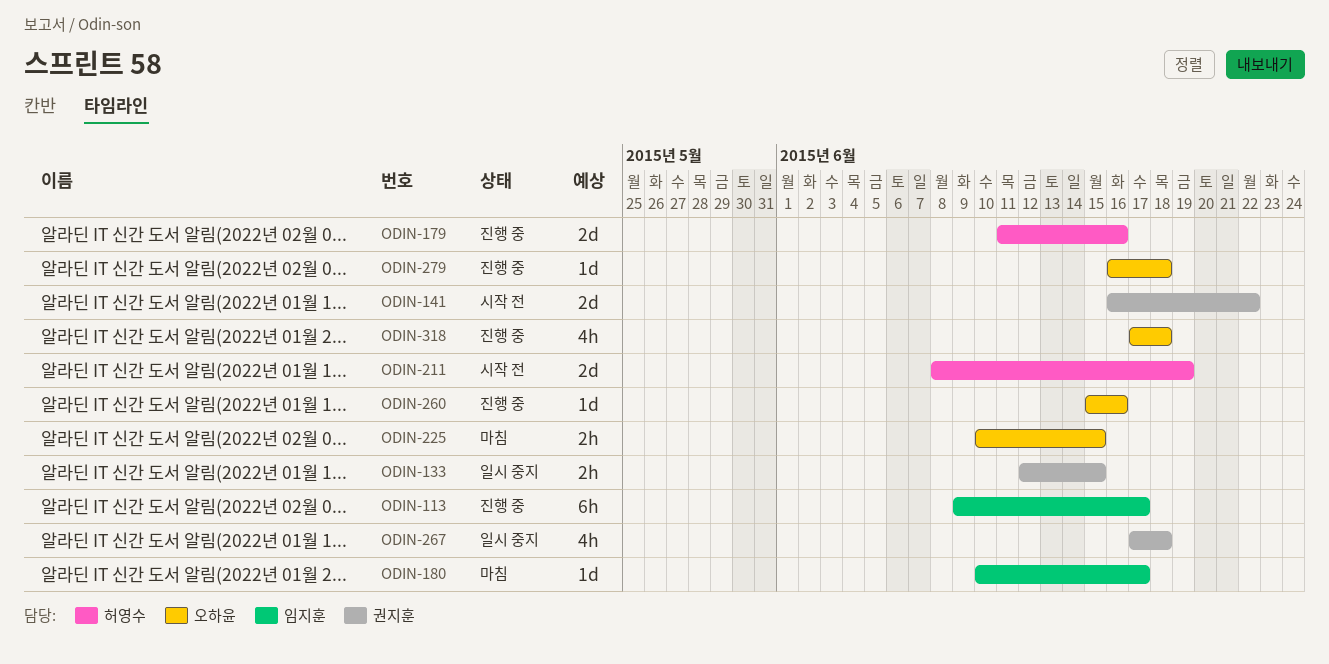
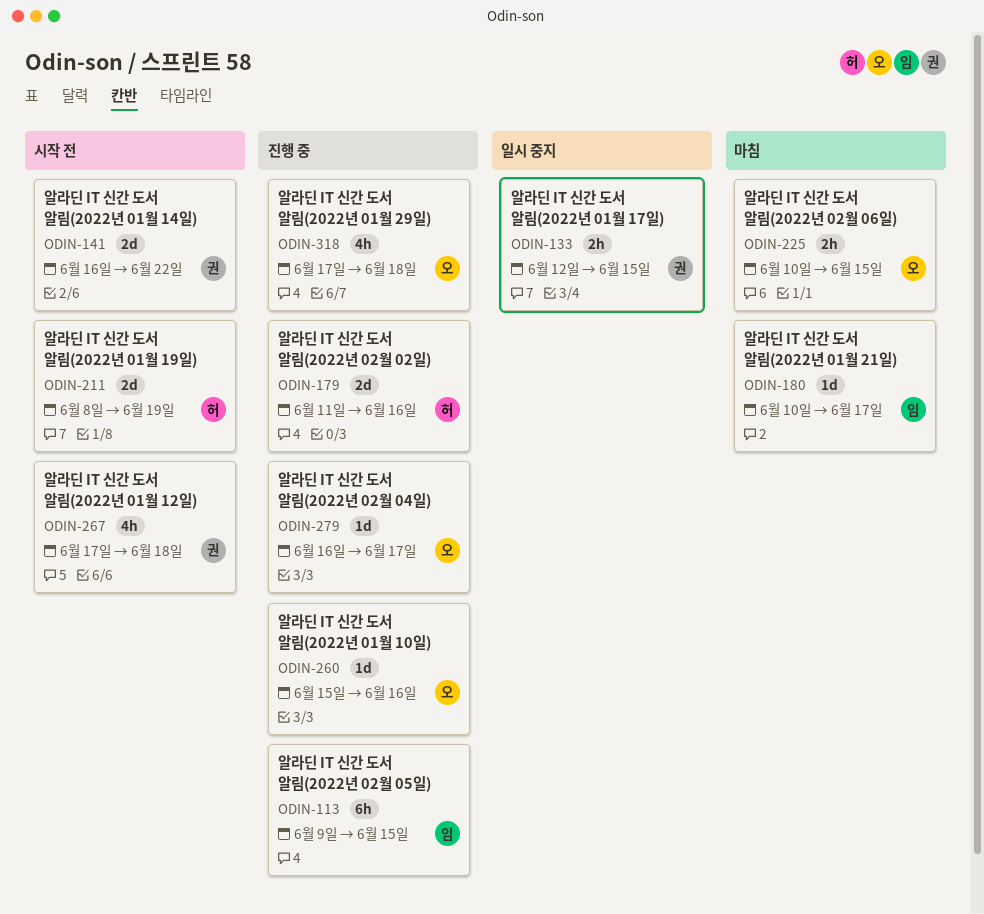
ODIN-113, due: Jun 17 -> Jun 15
ODIN-267, status: 일시 중지 -> 시작 전
ODIN-279, due: Jun 18 -> Jun 17

